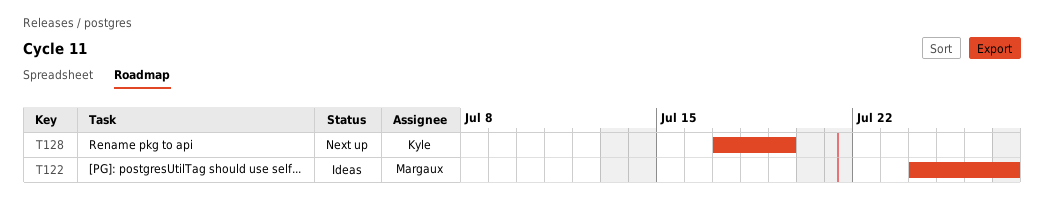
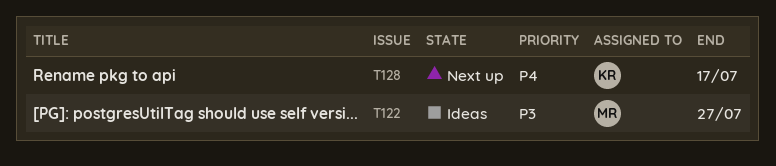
T128, due: Jul 19 -> Jul 17

